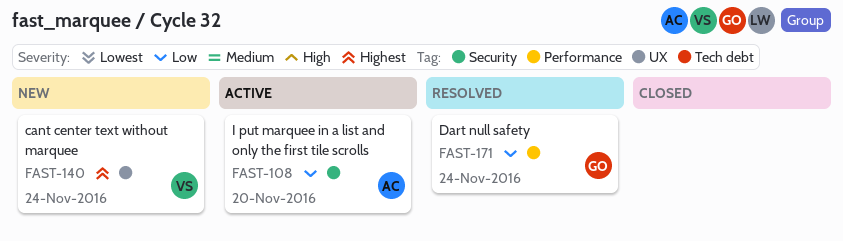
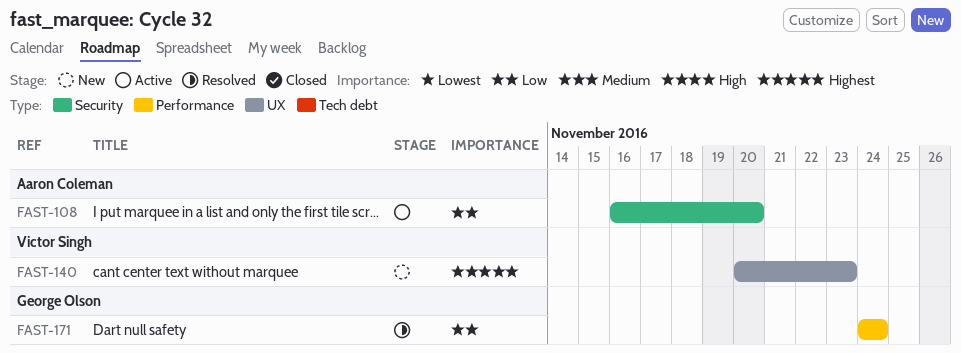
FAST-140, due: Nov 24 -> Nov 23

